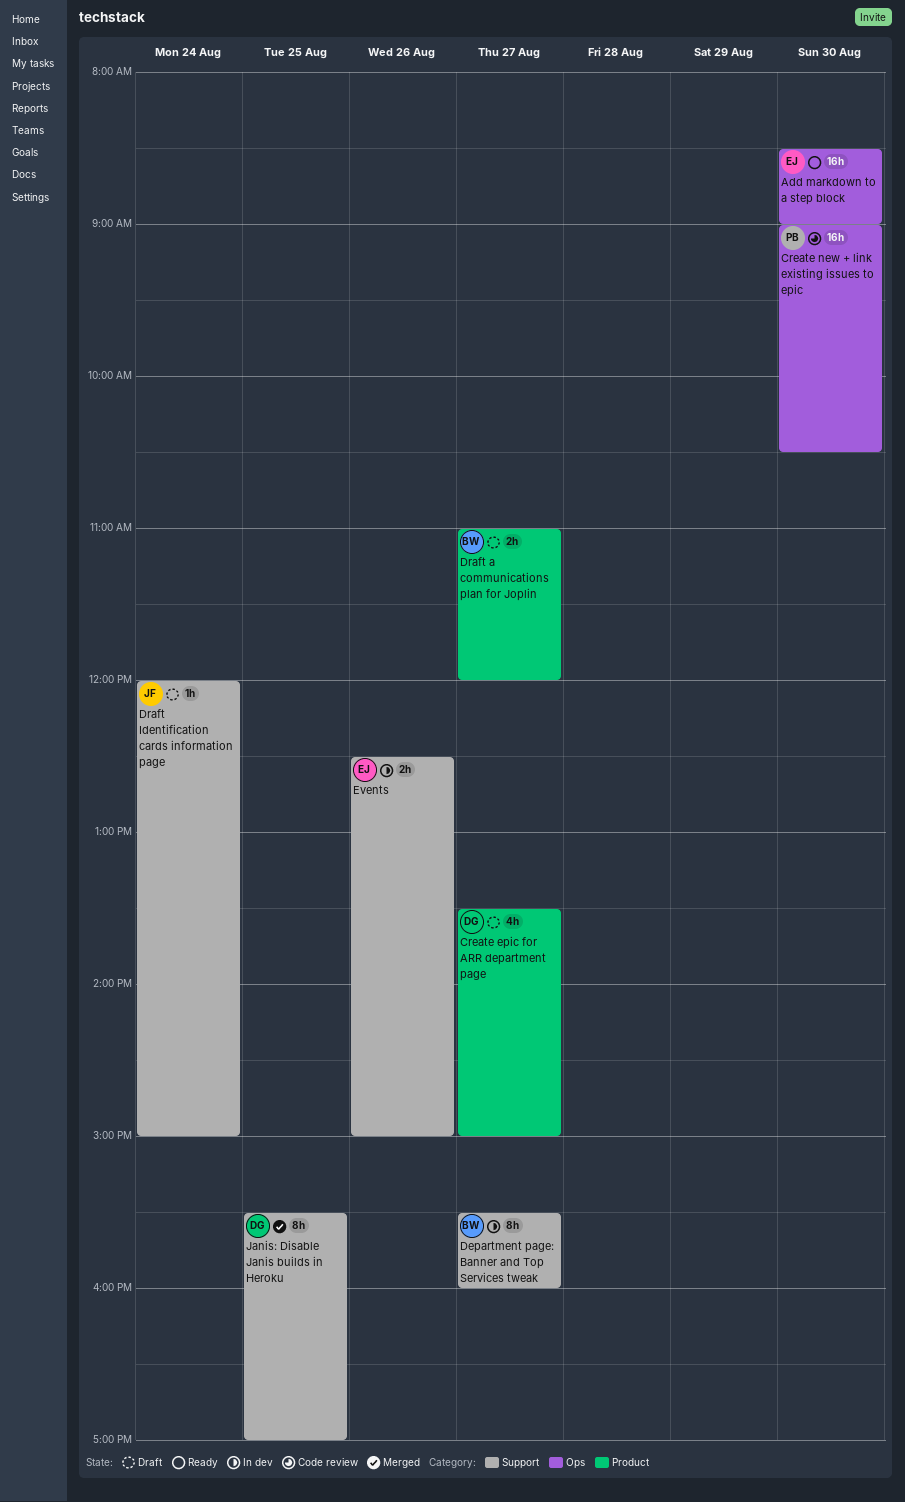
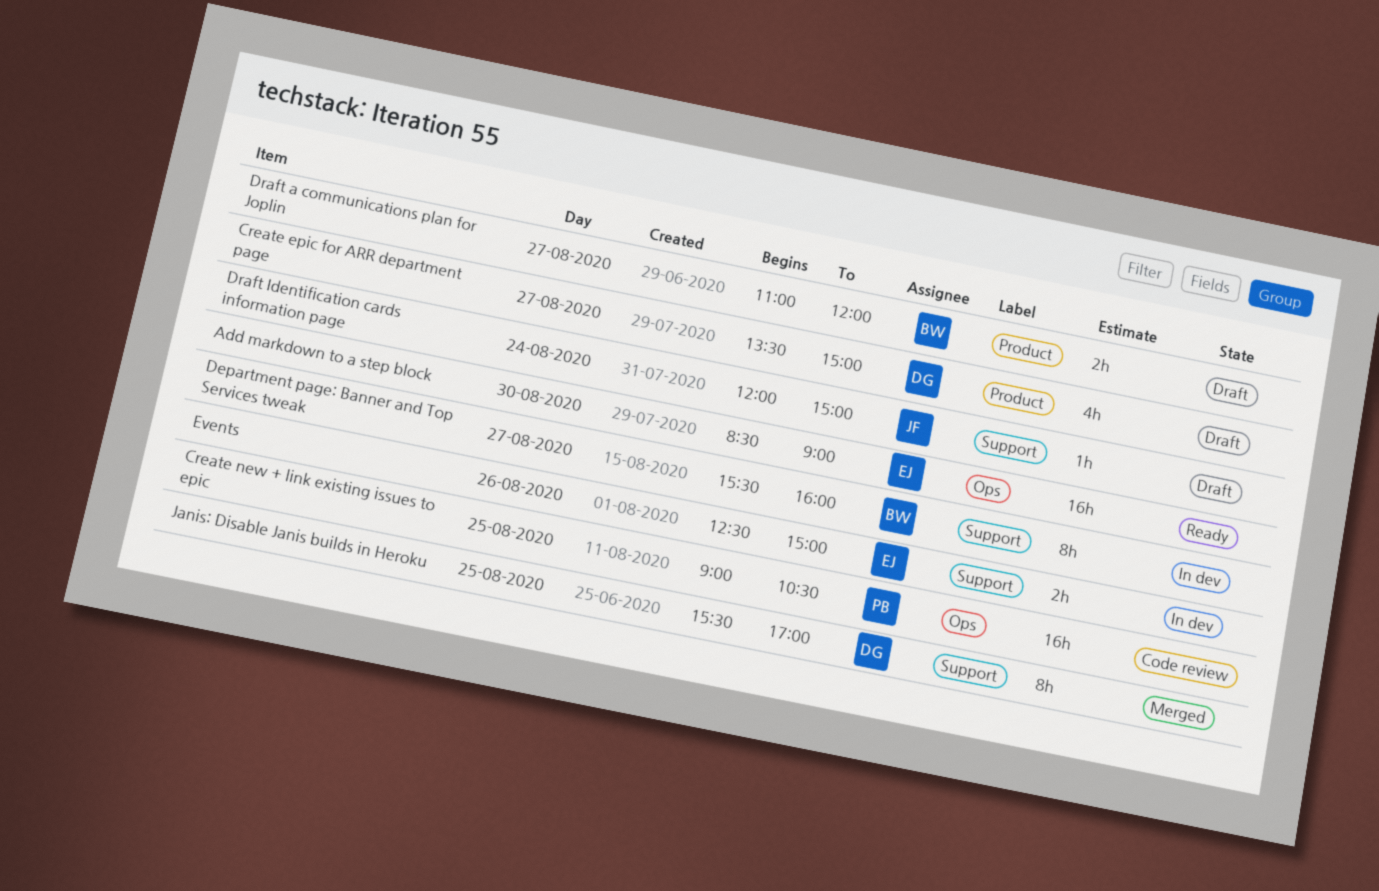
Create new + link existing issues to epic, day: Aug 30 -> Aug 25

